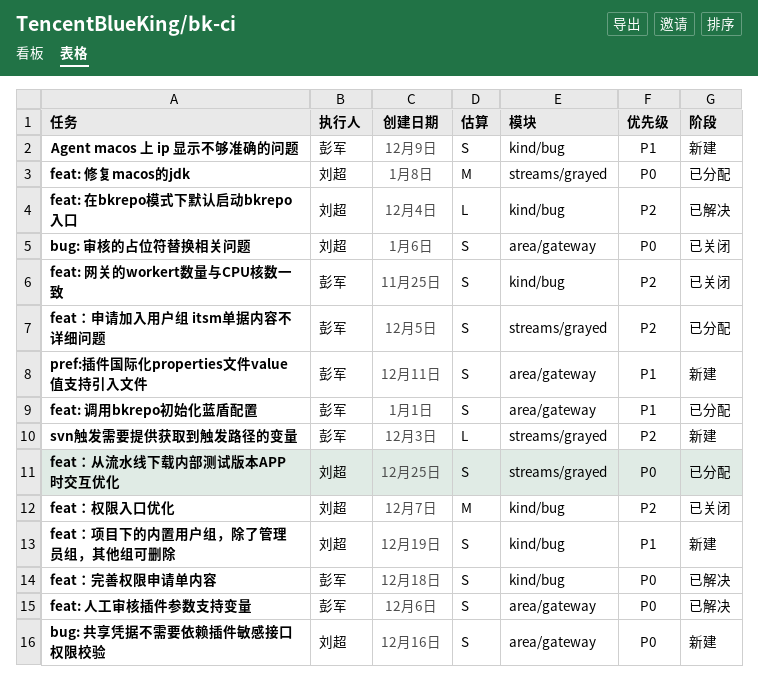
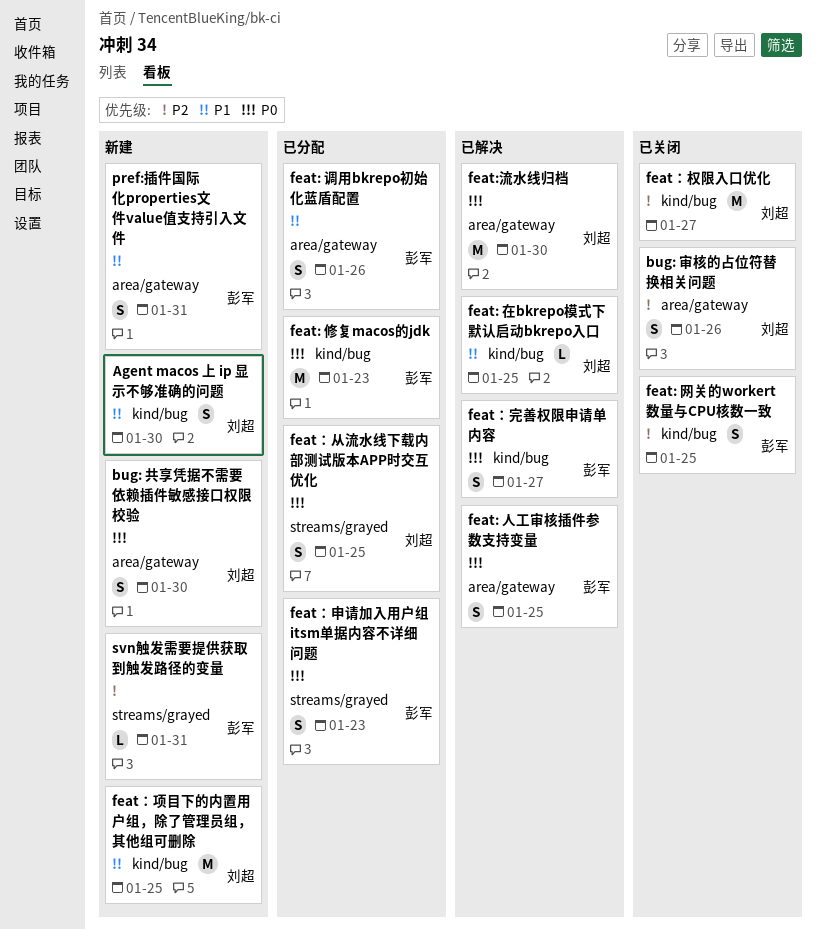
Agent macos 上 ip 显示不够准确的问题, owner: 彭军 -> 刘超
bug: 审核的占位符替换相关问题, priority: P0 -> P2
feat: 修复macos的jdk, owner: 刘超 -> 彭军
feat: 修复macos的jdk, label: streams/grayed -> kind/bug
feat: 在bkrepo模式下默认启动bkrepo入口, priority: P2 -> P1
feat:流水线归档: none -> present
feat：申请加入用户组 itsm单据内容不详细问题, priority: P2 -> P0
feat：项目下的内置用户组，除了管理员组，其他组可删除, estimate: S -> M

